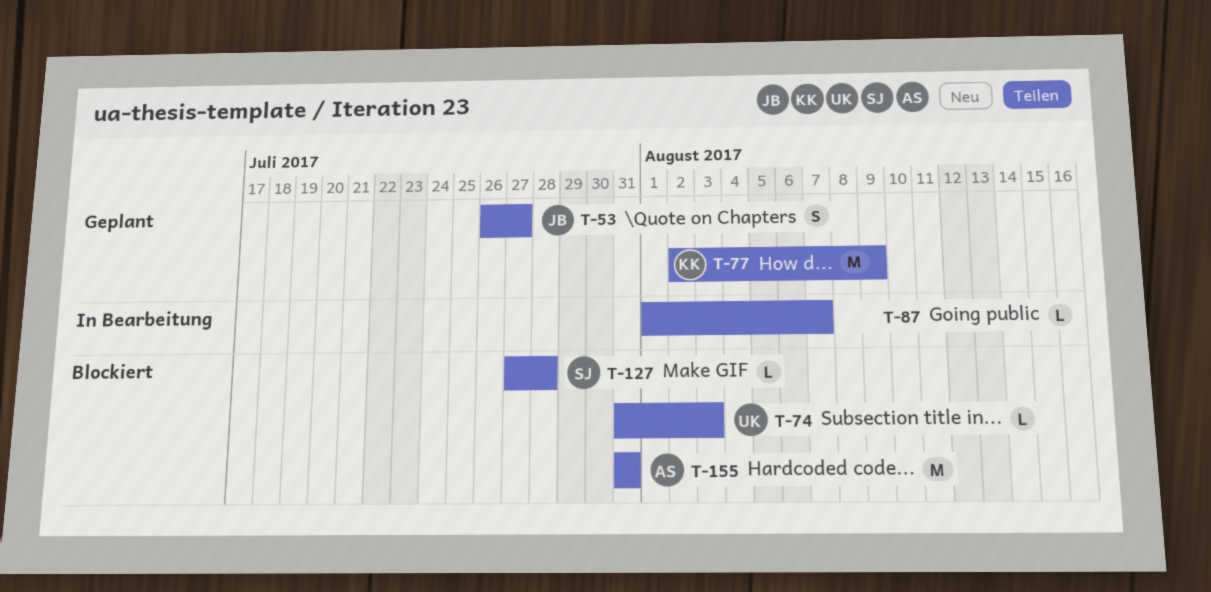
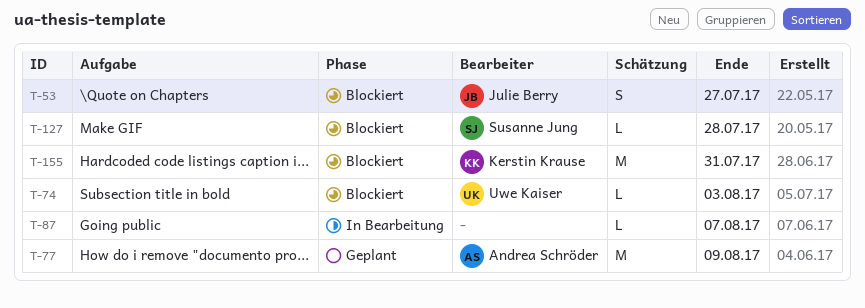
T-53, status: Geplant -> Blockiert
T-77, owner: Kerstin Krause -> Andrea Schröder
T-155, owner: Andrea Schröder -> Kerstin Krause

